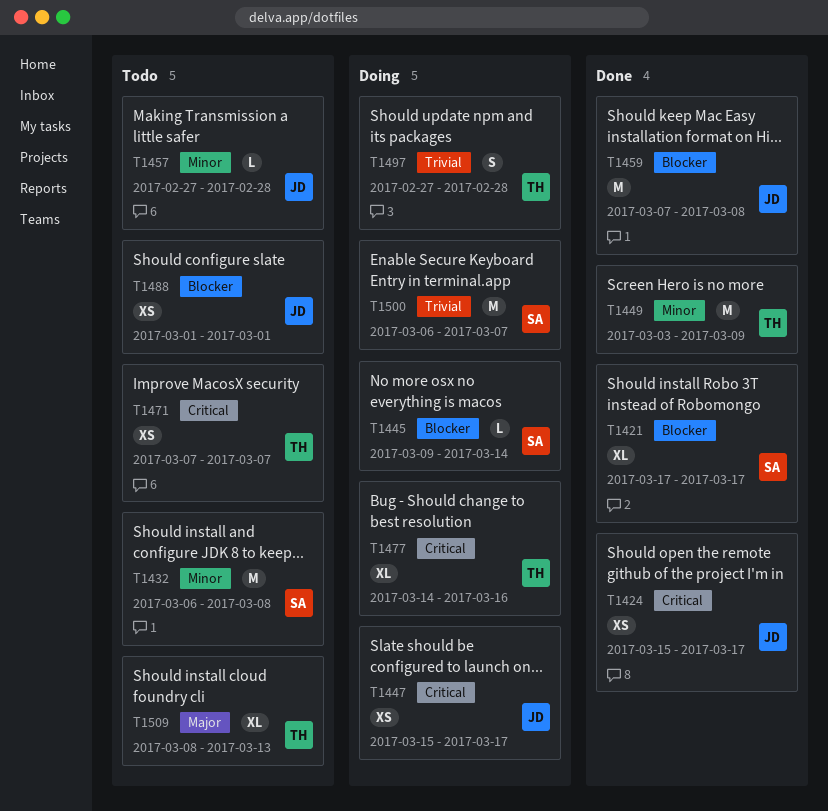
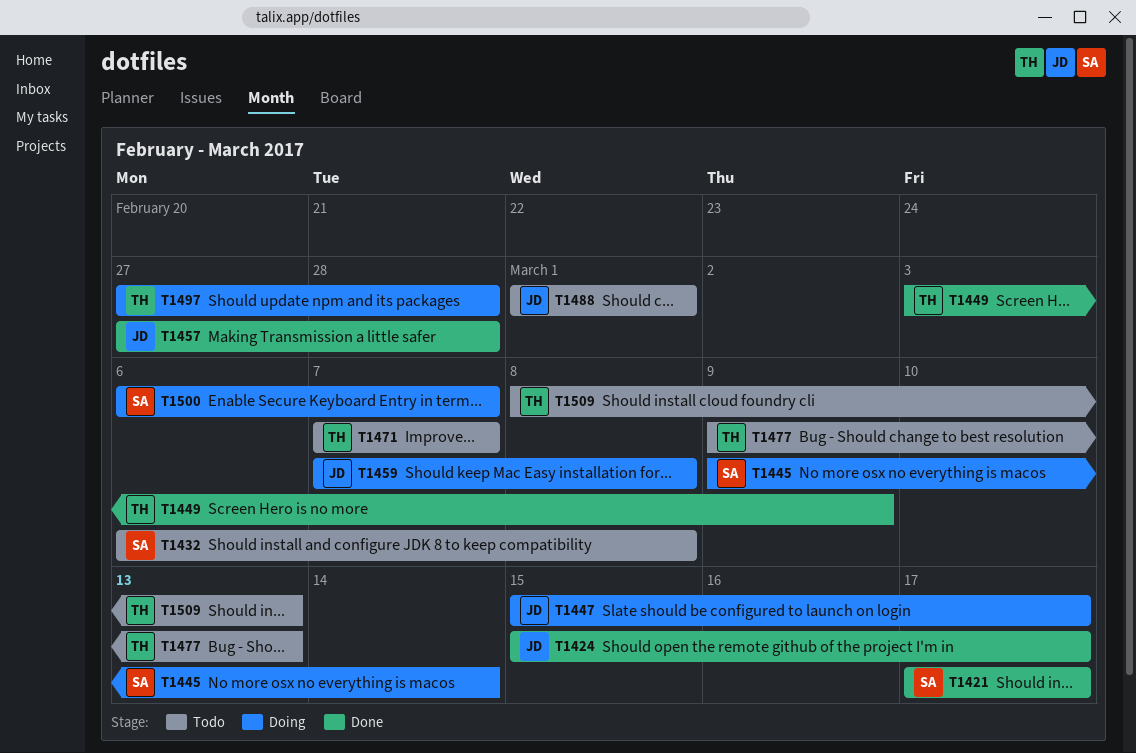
T1457, status: Todo -> Done
T1459, status: Done -> Doing
T1477, status: Doing -> Todo
T1477, start: Mar 14 -> Mar 9
T1477, due: Mar 16 -> Mar 13

